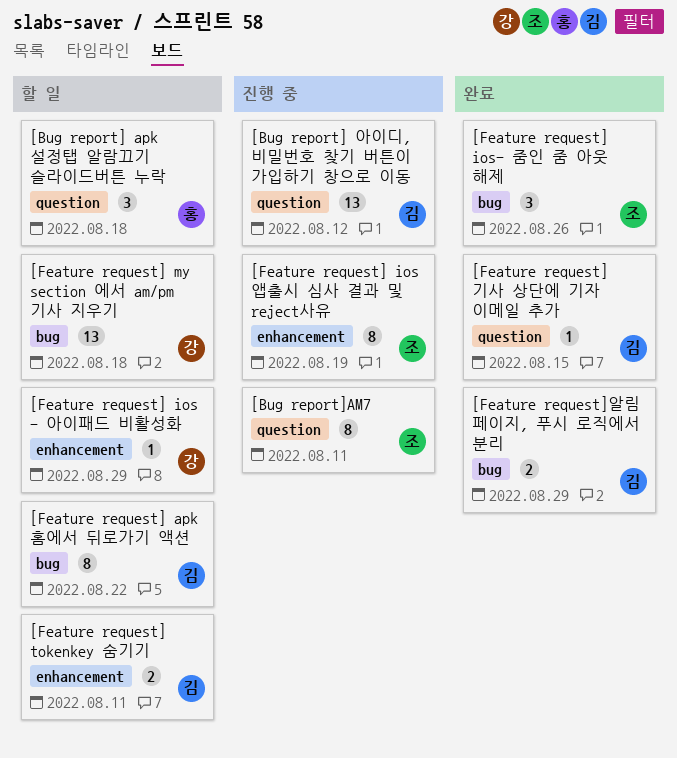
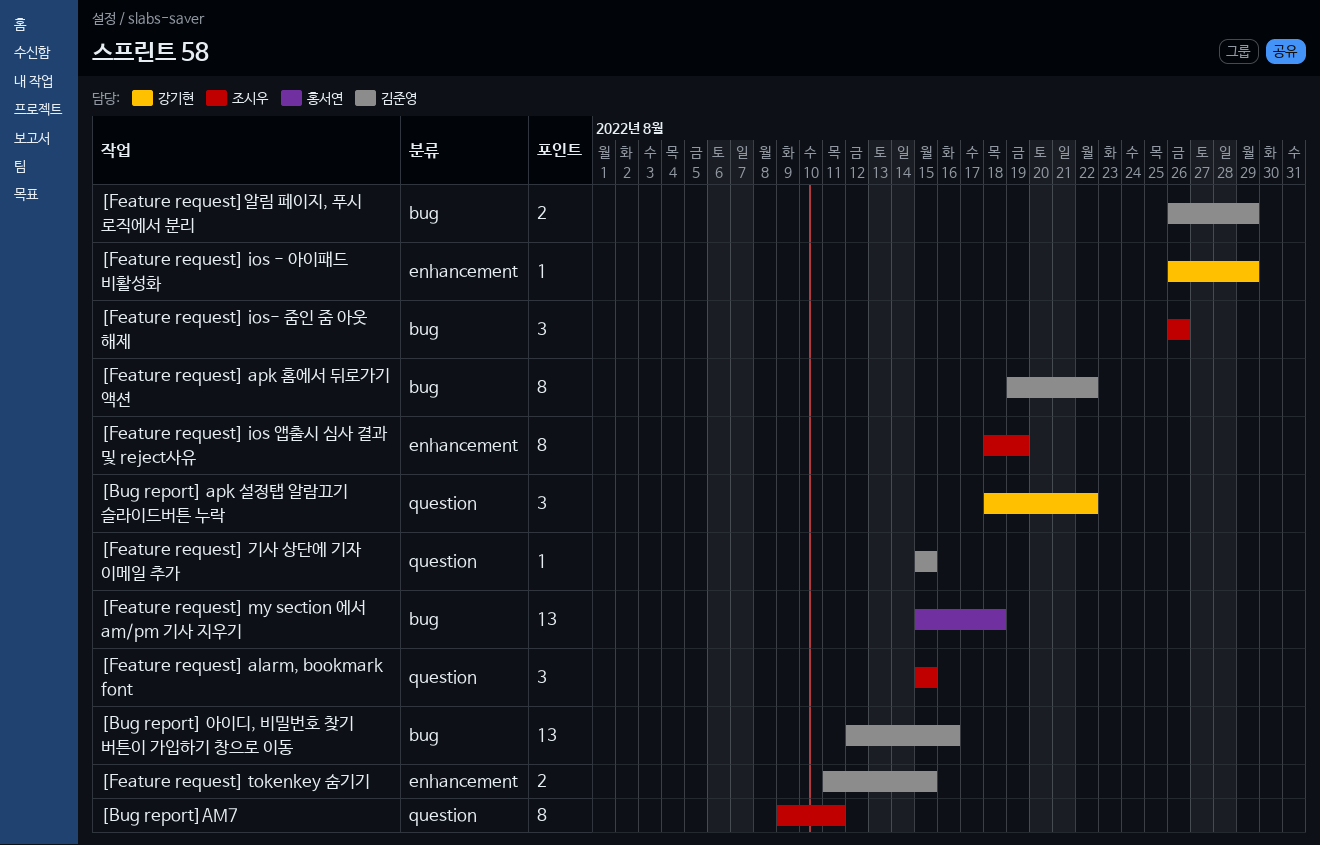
[Bug report] apk 설정탭 알람끄기 슬라이드버튼 누락, owner: 홍서연 -> 강기현
[Bug report] apk 설정탭 알람끄기 슬라이드버튼 누락, due: Aug 18 -> Aug 22
[Bug report] 아이디, 비밀번호 찾기 버튼이 가입하기 창으로 이동, label: question -> bug
[Bug report] 아이디, 비밀번호 찾기 버튼이 가입하기 창으로 이동, due: Aug 12 -> Aug 16
[Feature request] alarm, bookmark font: none -> present
[Feature request] my section 에서 am/pm 기사 지우기, owner: 강기현 -> 홍서연
[Feature request] tokenkey 숨기기, due: Aug 11 -> Aug 15

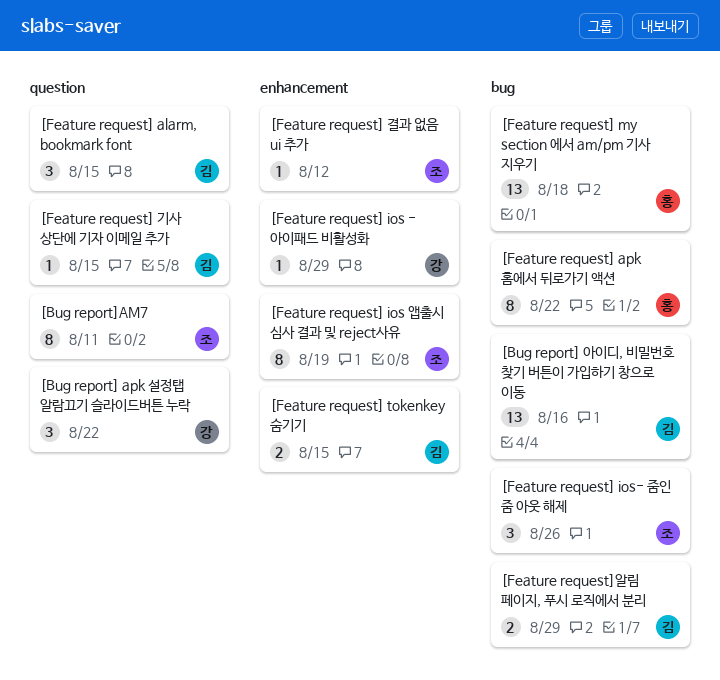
[Feature request] alarm, bookmark font, owner: 조시우 -> 김준영
[Feature request] apk 홈에서 뒤로가기 액션, owner: 김준영 -> 홍서연
[Feature request] 결과 없음 ui 추가: none -> present

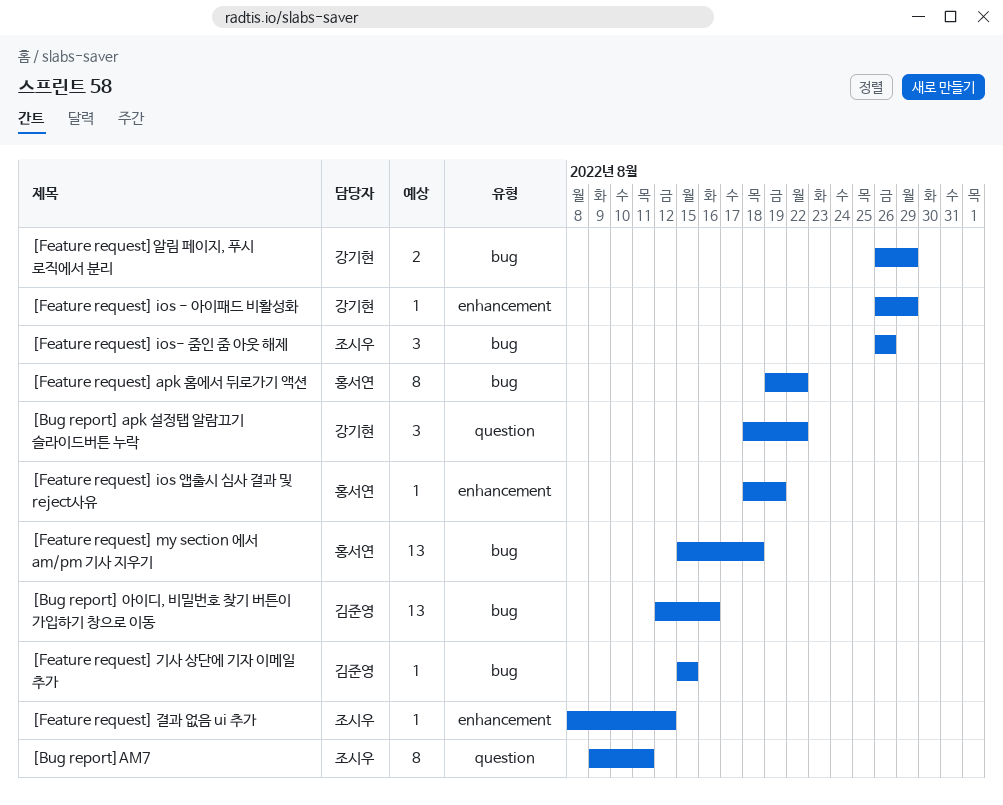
[Feature request] alarm, bookmark font: present -> none
[Feature request] ios 앱출시 심사 결과 및 reject사유, owner: 조시우 -> 홍서연
[Feature request] ios 앱출시 심사 결과 및 reject사유, estimate: 8 -> 1
[Feature request] tokenkey 숨기기: present -> none
[Feature request] 기사 상단에 기자 이메일 추가, label: question -> bug
[Feature request]알림 페이지, 푸시 로직에서 분리, owner: 김준영 -> 강기현

